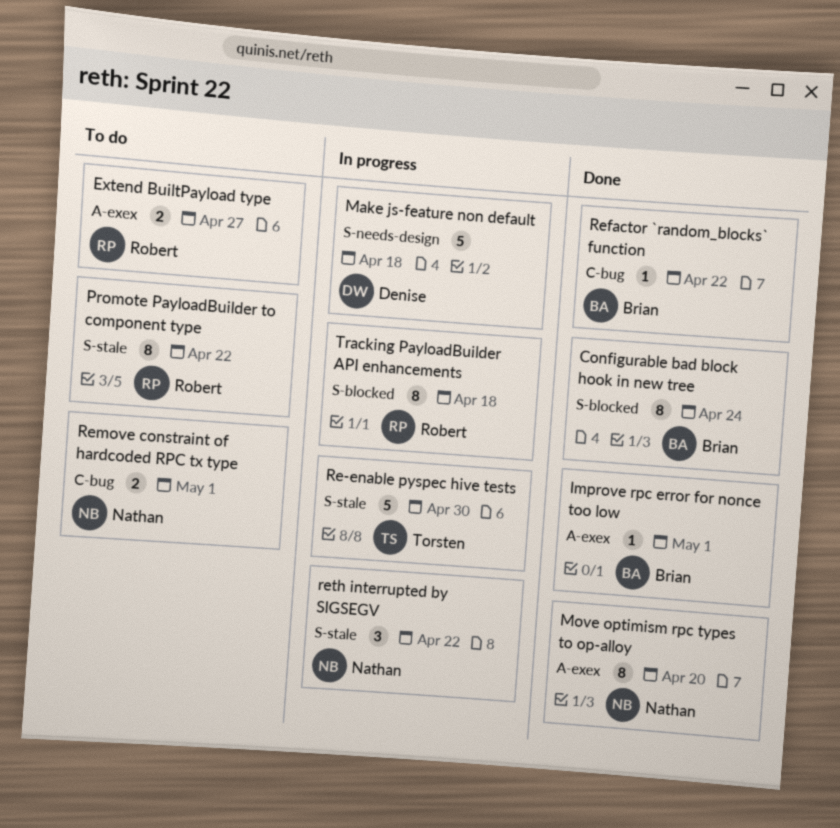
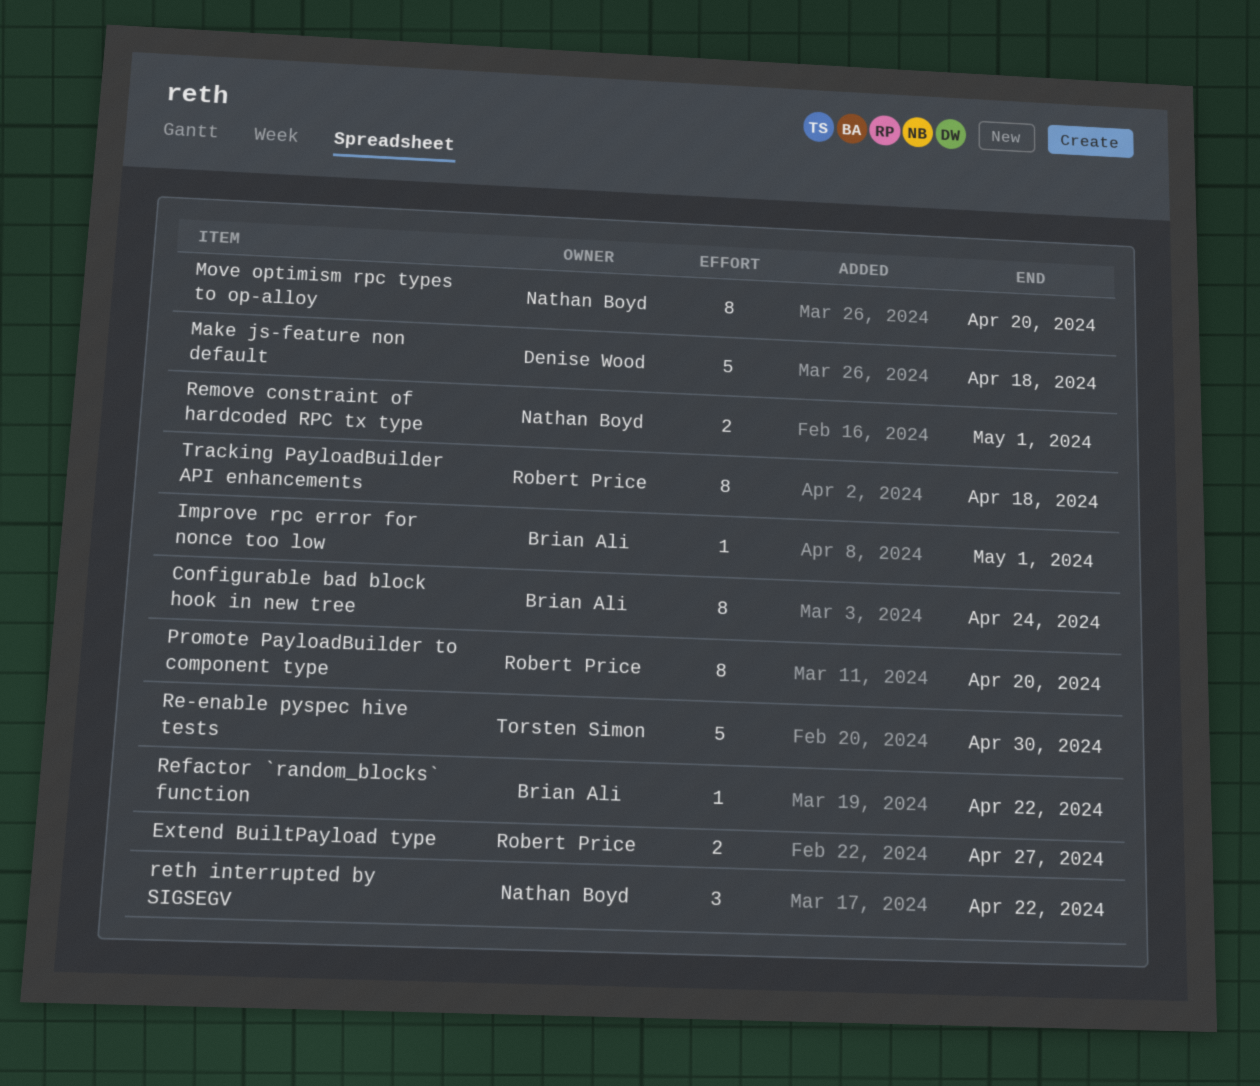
Promote PayloadBuilder to component type, due: Apr 22 -> Apr 20

